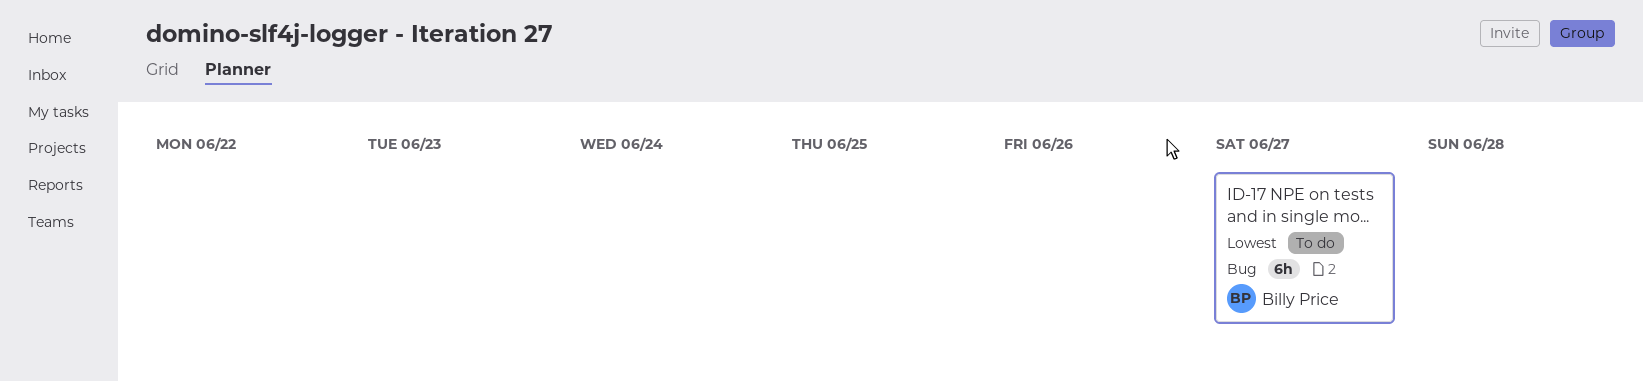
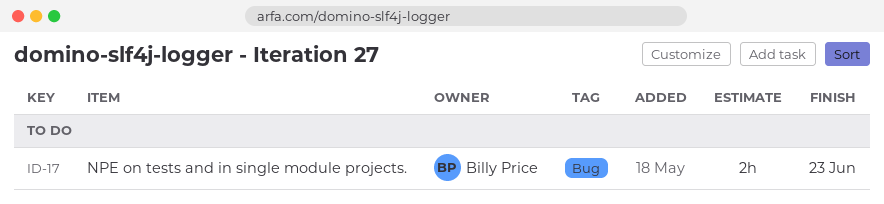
ID-17, estimate: 6h -> 2h
ID-17, due: Jun 27 -> Jun 23

